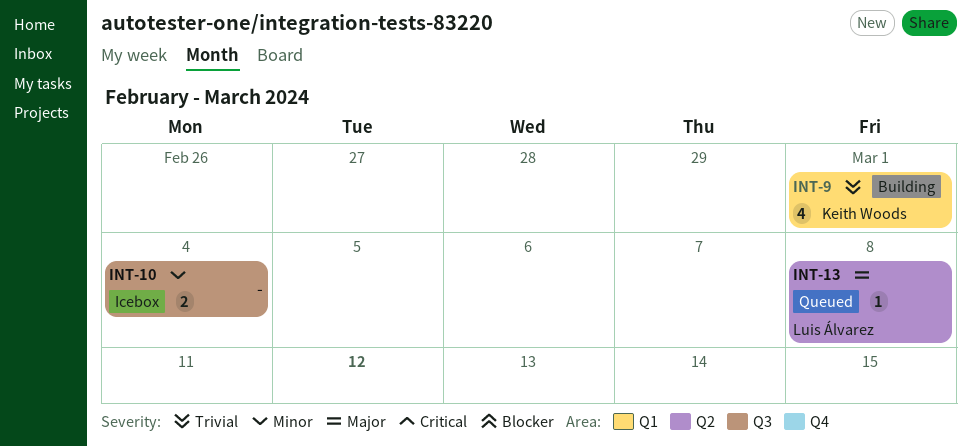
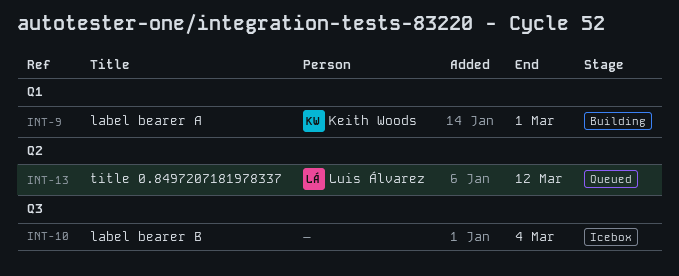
INT-13, due: Mar 8 -> Mar 12

